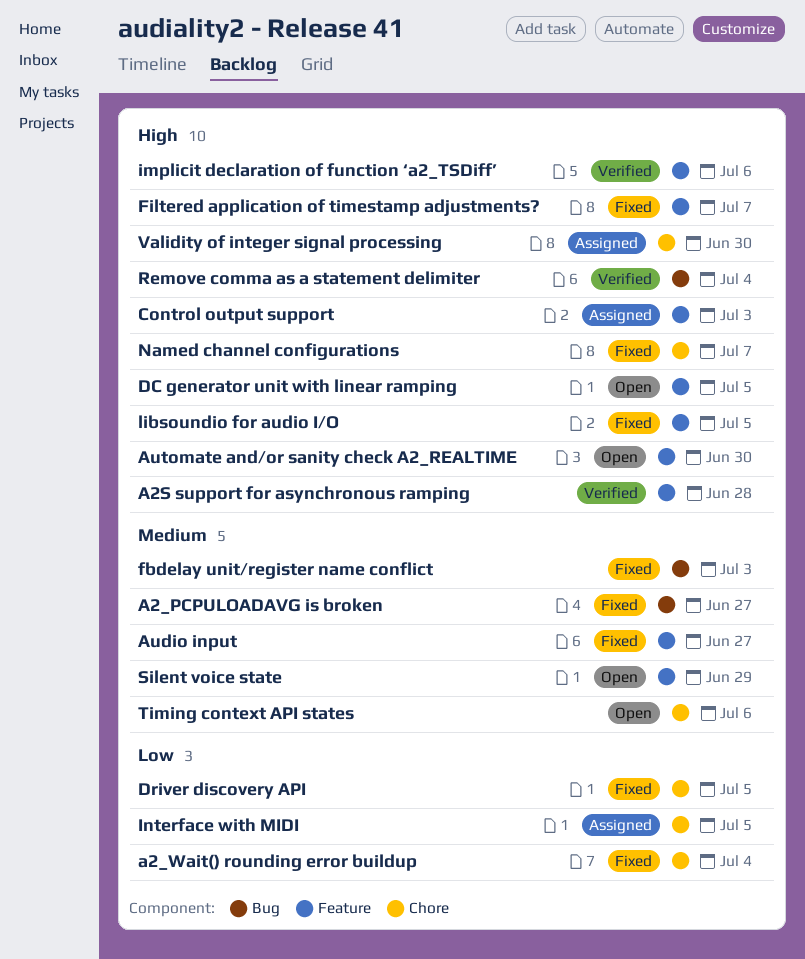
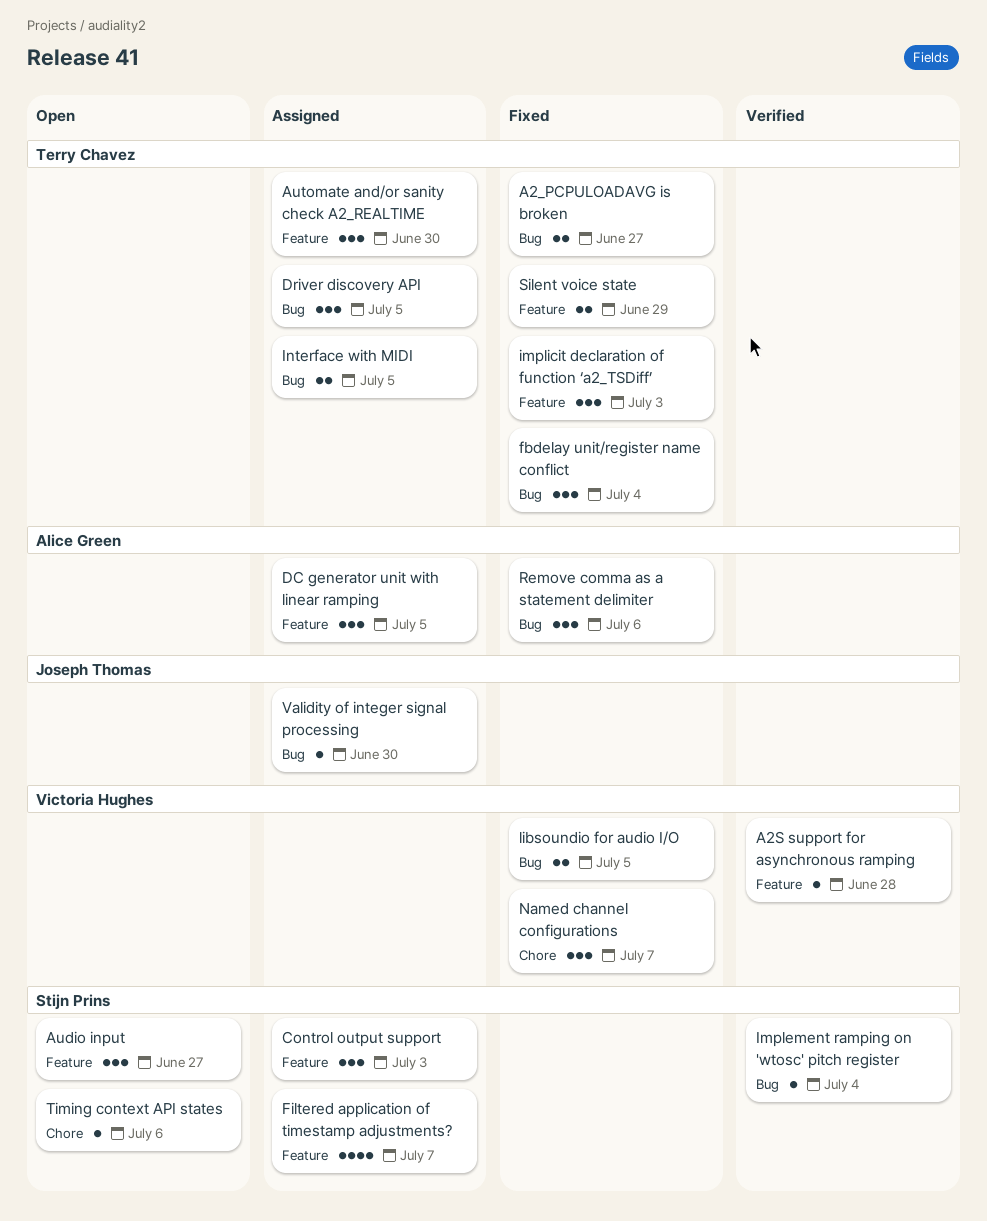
a2_Wait() rounding error buildup: present -> none
Audio input, status: Fixed -> Open
Automate and/or sanity check A2_REALTIME, status: Open -> Assigned
DC generator unit with linear ramping, status: Open -> Assigned
Driver discovery API, status: Fixed -> Assigned
Driver discovery API, label: Chore -> Bug
fbdelay unit/register name conflict, due: Jul 3 -> Jul 4
Filtered application of timestamp adjustments?, status: Fixed -> Assigned
Implement ramping on 'wtosc' pitch register: none -> present
implicit declaration of function ‘a2_TSDiff’, status: Verified -> Fixed
implicit declaration of function ‘a2_TSDiff’, due: Jul 6 -> Jul 3
Interface with MIDI, label: Chore -> Bug
libsoundio for audio I/O, label: Feature -> Bug
Remove comma as a statement delimiter, status: Verified -> Fixed
Remove comma as a statement delimiter, due: Jul 4 -> Jul 6
Silent voice state, status: Open -> Fixed
Validity of integer signal processing, label: Chore -> Bug

